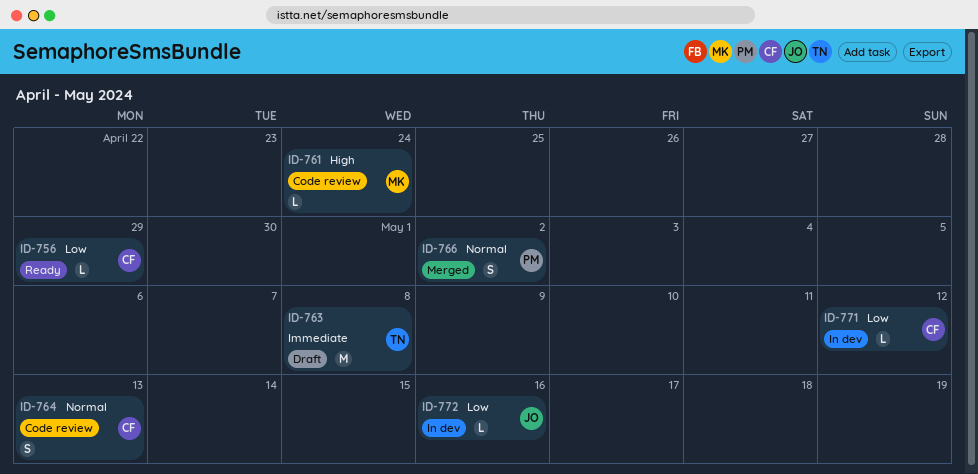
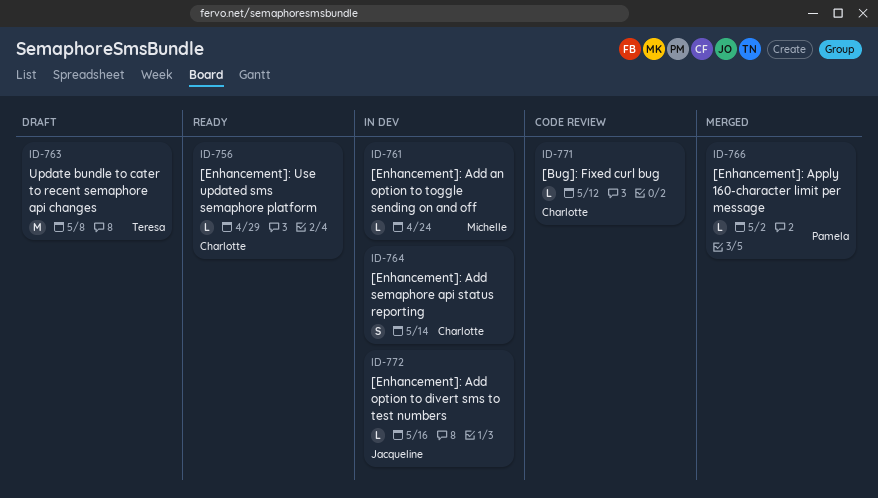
ID-761, status: Code review -> In dev
ID-764, status: Code review -> In dev
ID-764, due: May 13 -> May 14
ID-766, estimate: S -> L
ID-771, status: In dev -> Code review

